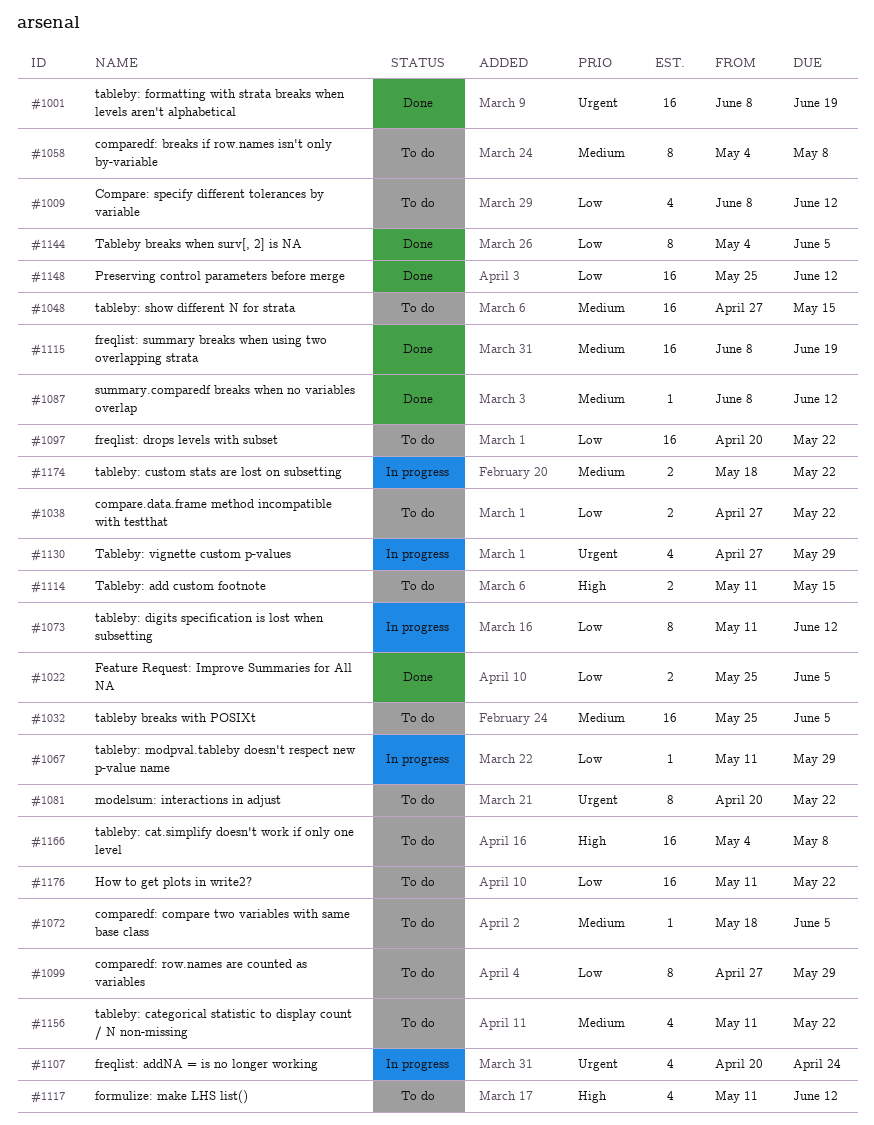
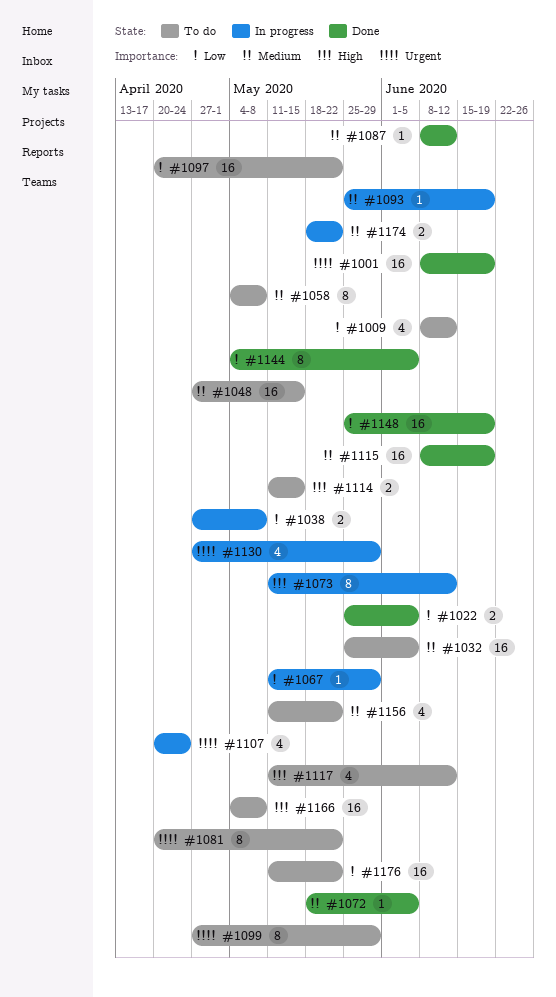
#1038, status: To do -> In progress
#1038, due: May 22 -> May 8
#1072, status: To do -> Done
#1073, priority: Low -> High
#1093: none -> present
#1099, priority: Low -> Urgent
#1148, due: Jun 12 -> Jun 19

